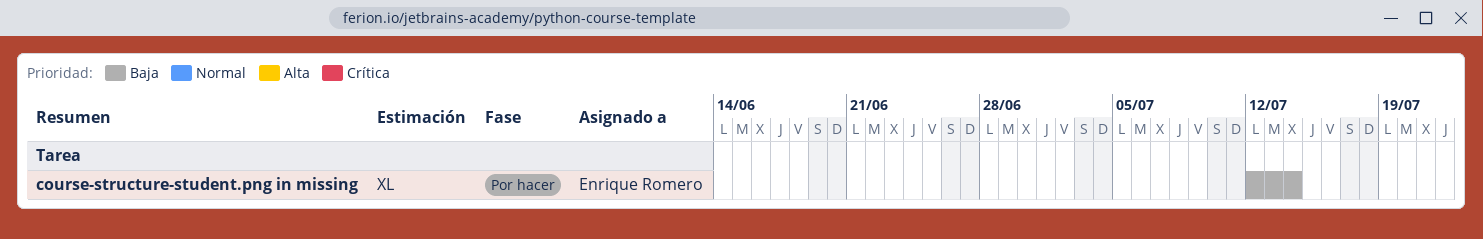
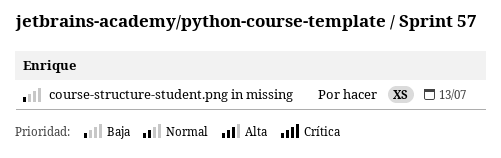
course-structure-student.png in missing, estimate: XL -> XS
course-structure-student.png in missing, due: Jul 14 -> Jul 13

